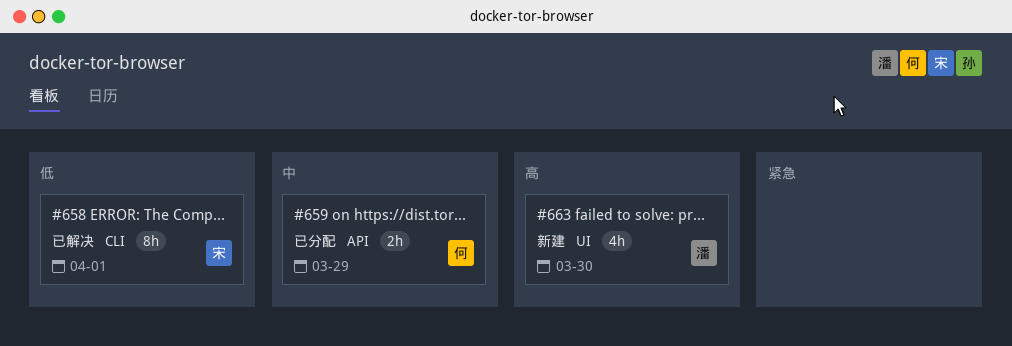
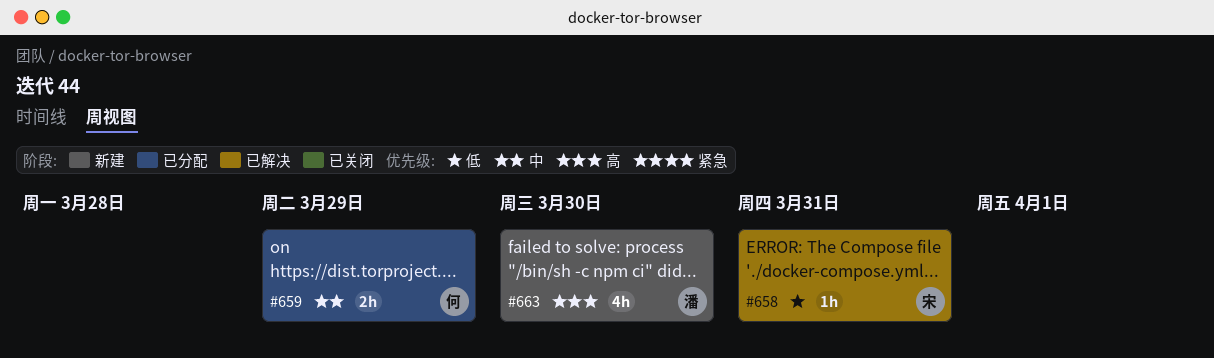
#658, estimate: 8h -> 1h
#658, due: Apr 1 -> Mar 31

